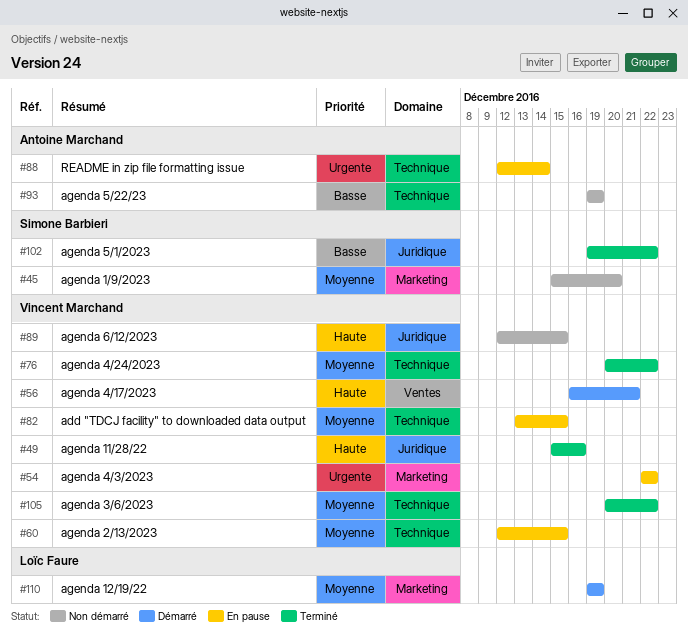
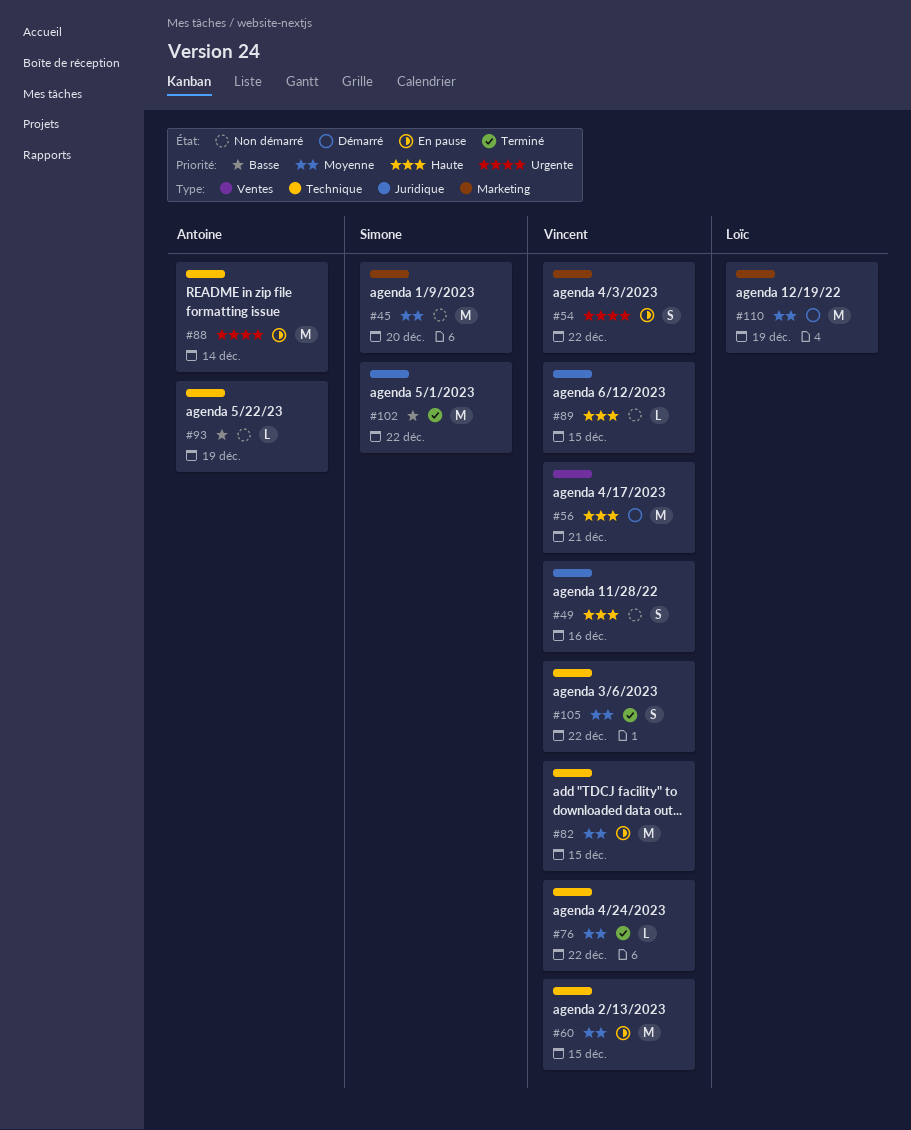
#49, status: Terminé -> Non démarré

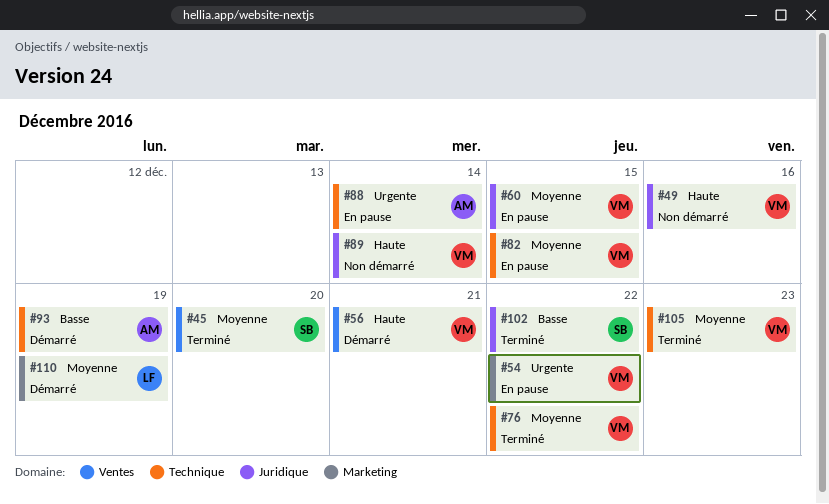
#45, status: Non démarré -> Terminé
#45, label: Marketing -> Ventes
#60, label: Technique -> Juridique
#89, due: Dec 15 -> Dec 14
#93, status: Non démarré -> Démarré
#105, due: Dec 22 -> Dec 23

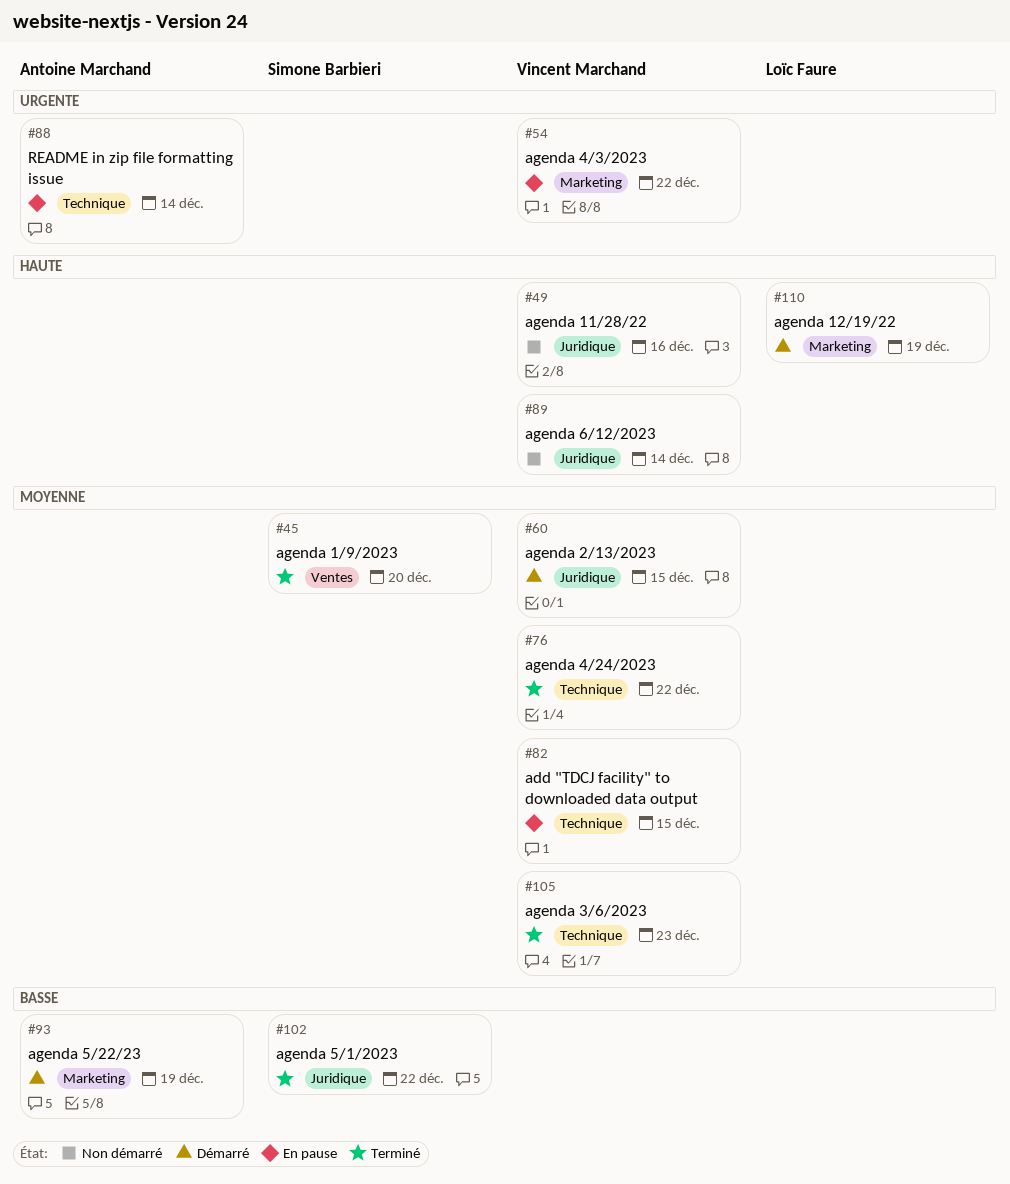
#56: present -> none
#60, status: En pause -> Démarré
#93, label: Technique -> Marketing
#110, priority: Moyenne -> Haute

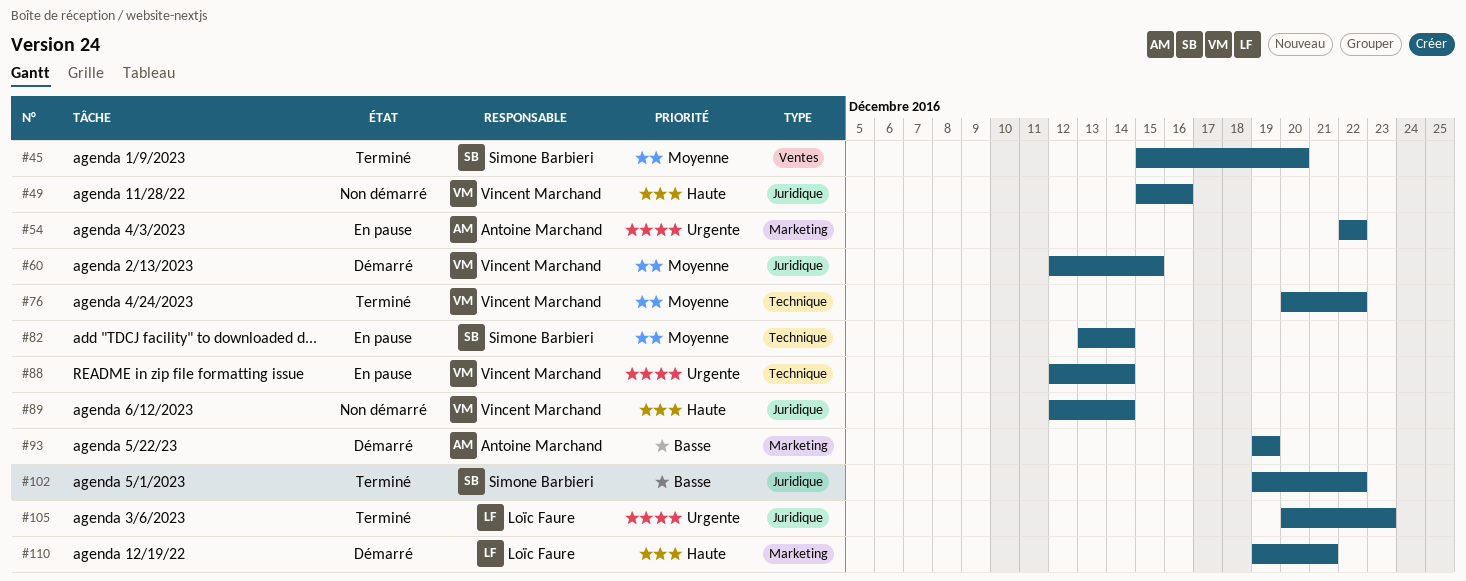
#54, owner: Vincent Marchand -> Antoine Marchand
#82, owner: Vincent Marchand -> Simone Barbieri
#82, due: Dec 15 -> Dec 14
#88, owner: Antoine Marchand -> Vincent Marchand
#105, owner: Vincent Marchand -> Loïc Faure
#105, priority: Moyenne -> Urgente
#105, label: Technique -> Juridique
#110, due: Dec 19 -> Dec 21

